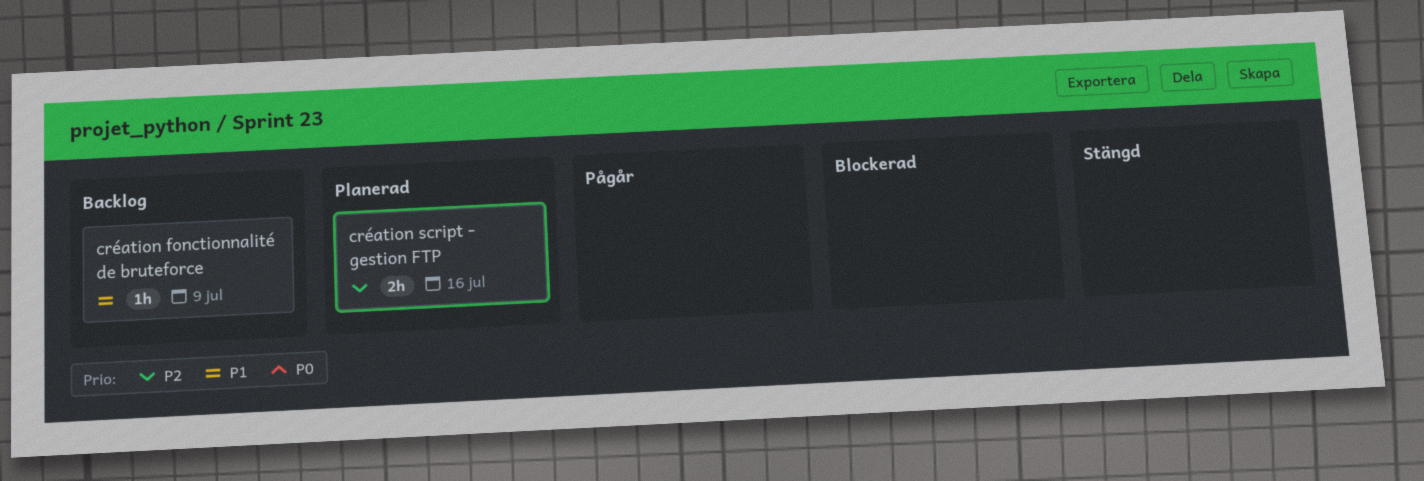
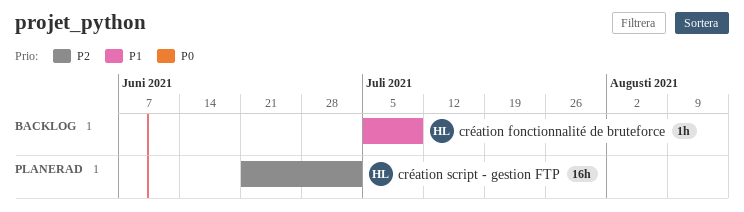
création script - gestion FTP, estimate: 2h -> 16h
création script - gestion FTP, due: Jul 16 -> Jul 2

